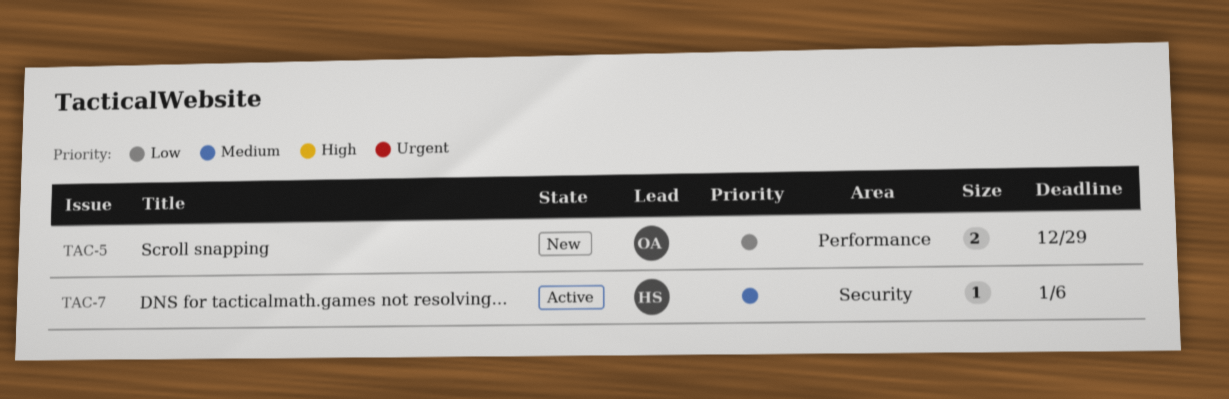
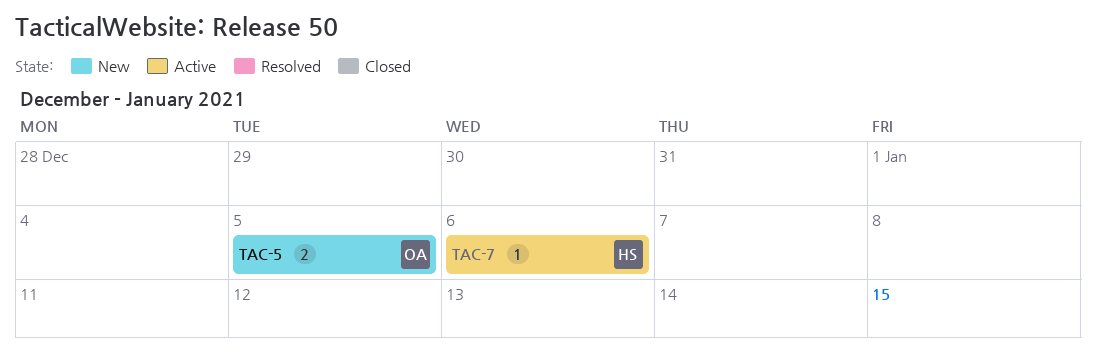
TAC-5, due: Dec 29 -> Jan 5

